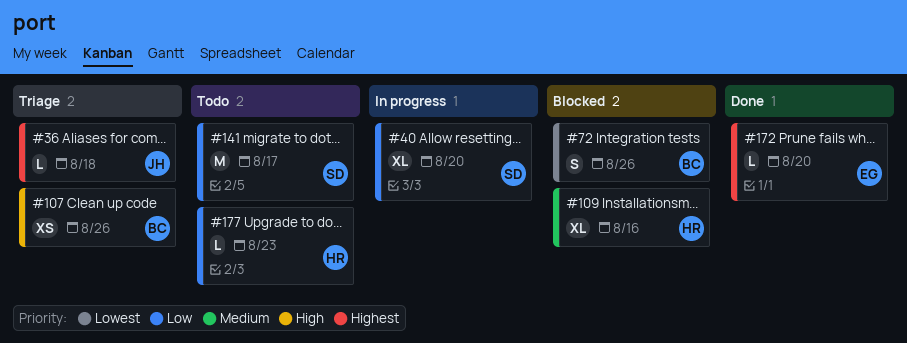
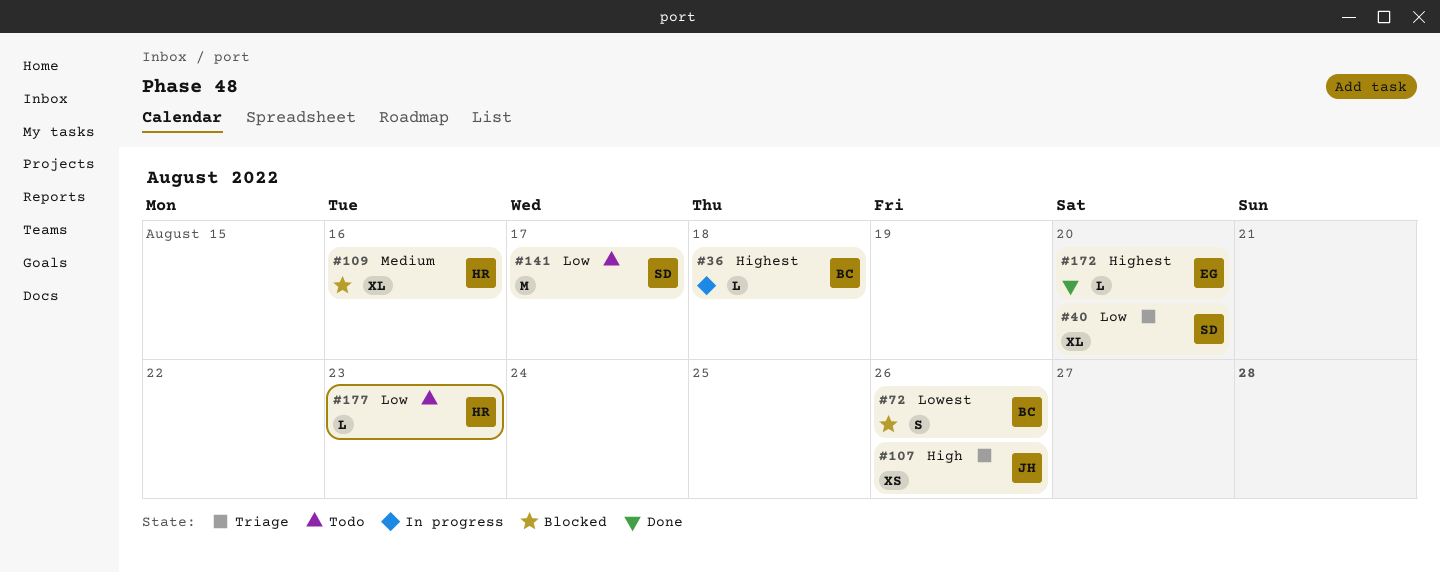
#36, status: Triage -> In progress
#36, owner: JH -> BC
#40, status: In progress -> Triage
#107, owner: BC -> JH

